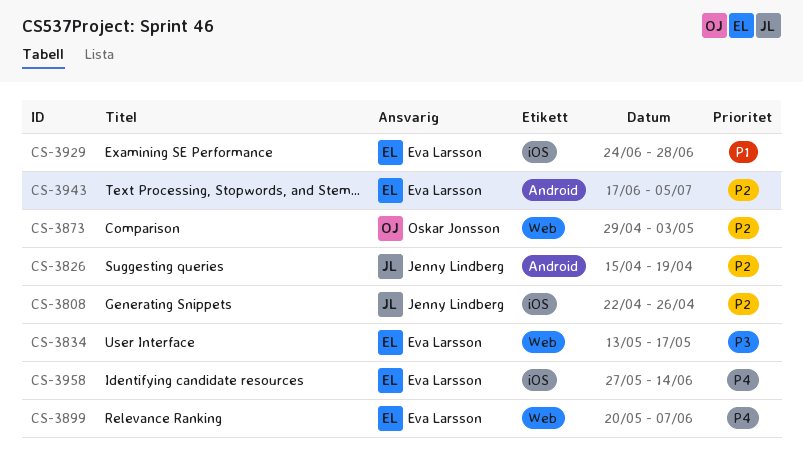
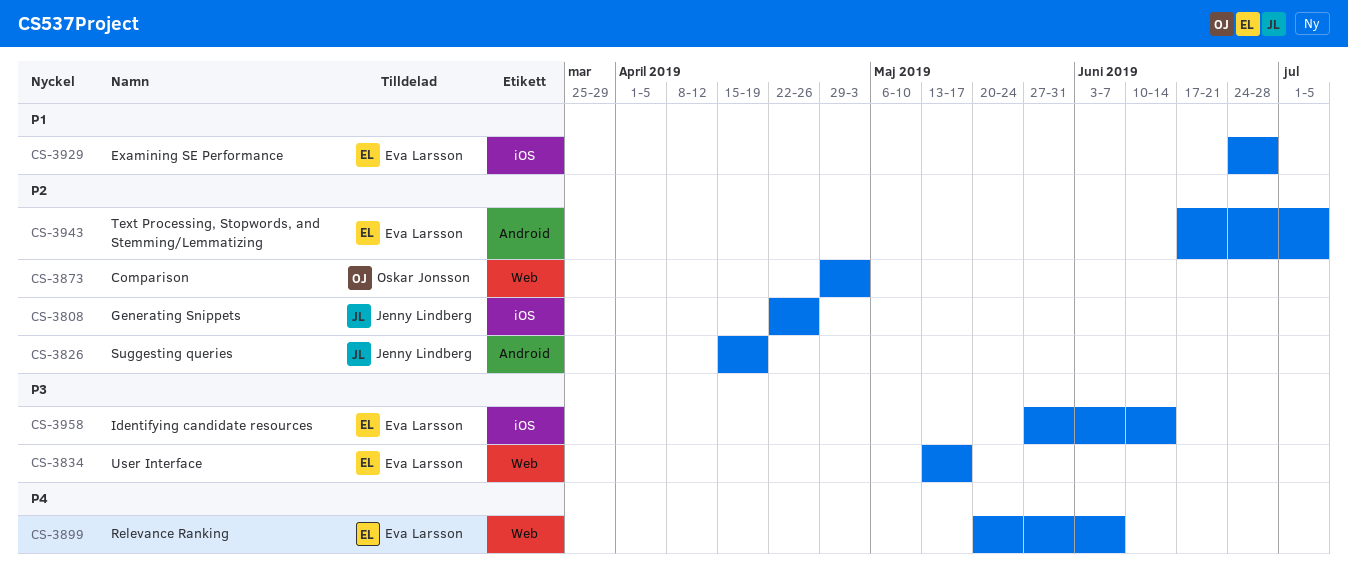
CS-3958, priority: P4 -> P3

